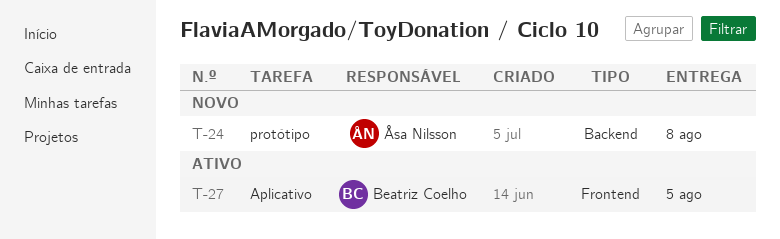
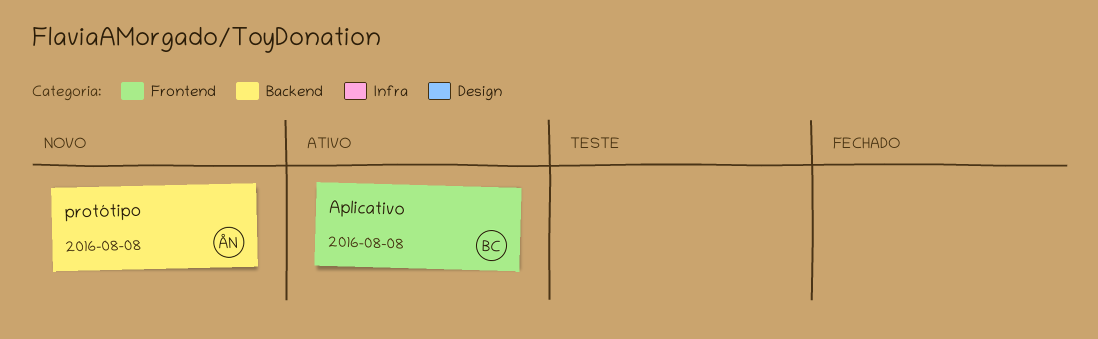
Aplicativo, due: Aug 5 -> Aug 8

